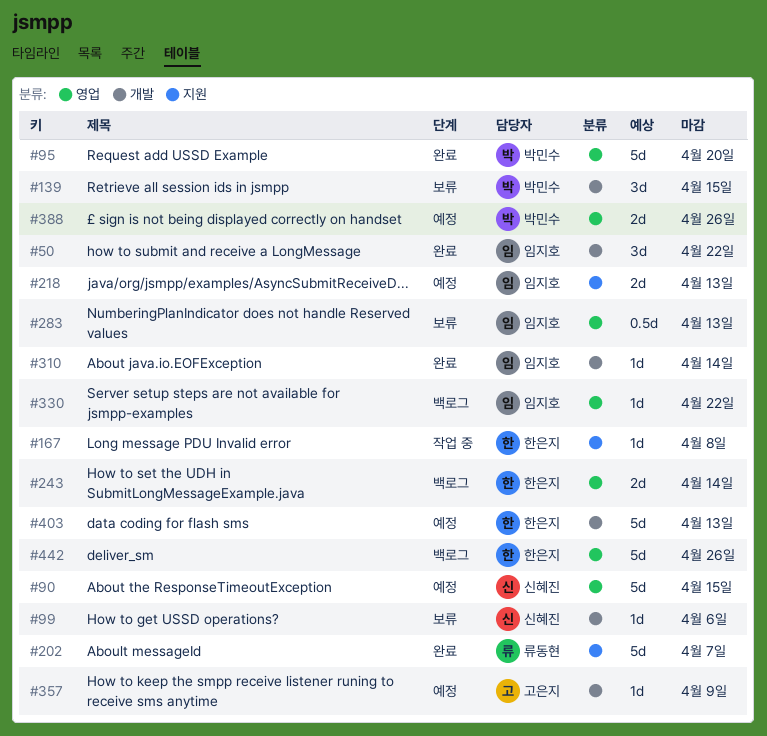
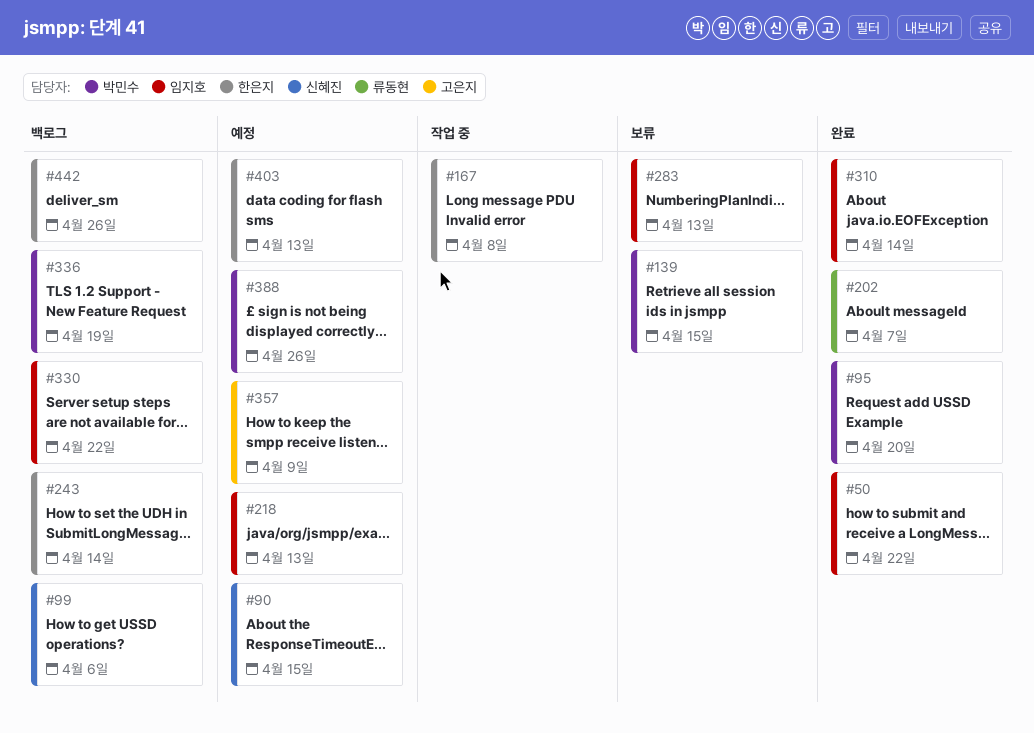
#99, status: 보류 -> 백로그
#336: none -> present

